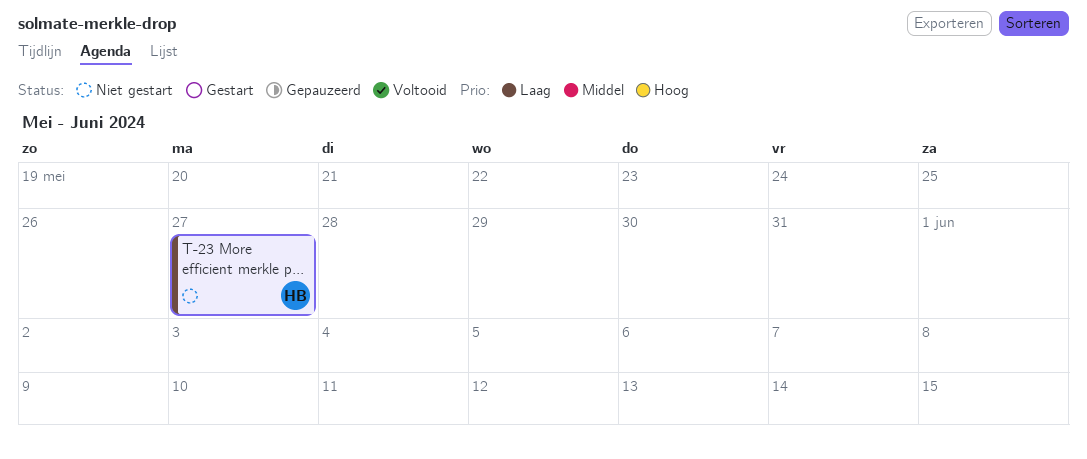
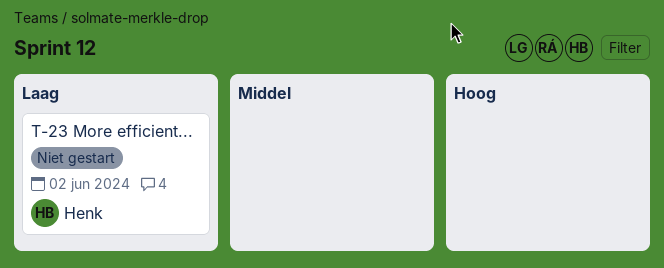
T-23, due: May 27 -> Jun 2

